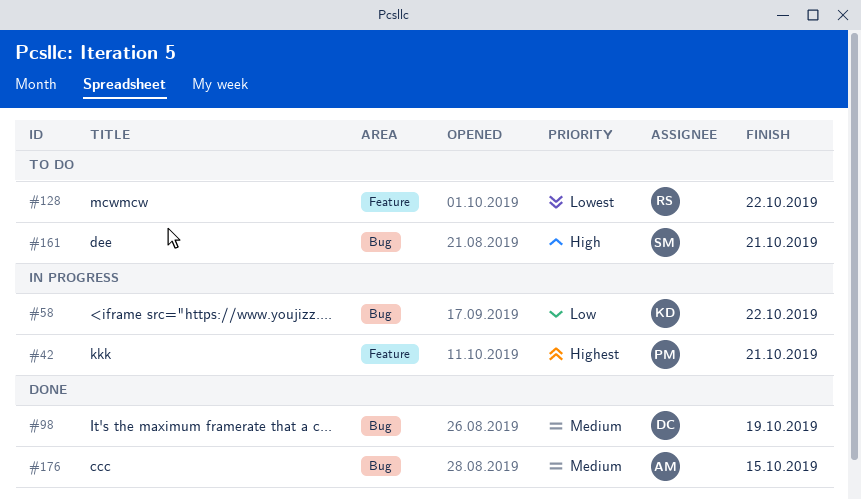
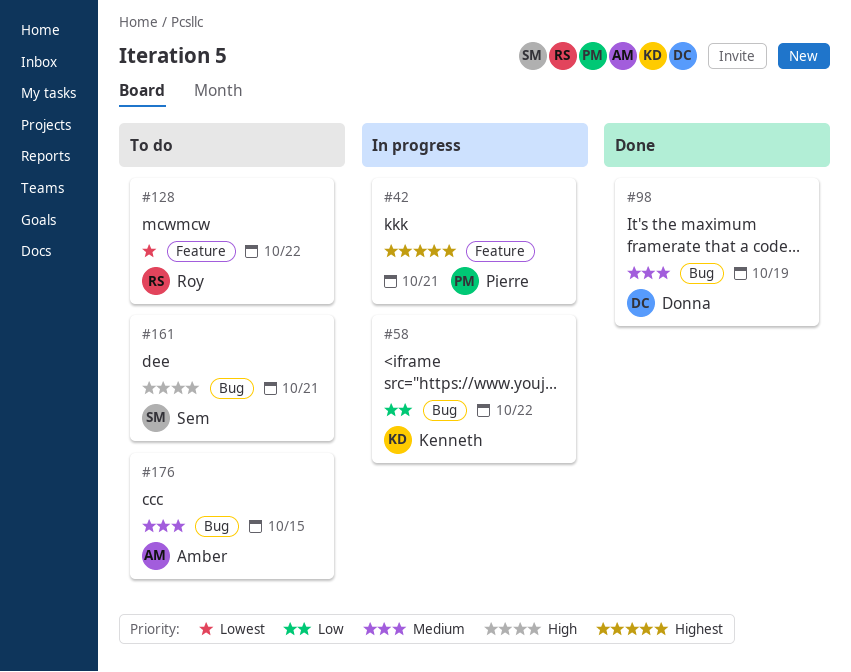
#176, status: Done -> To do

